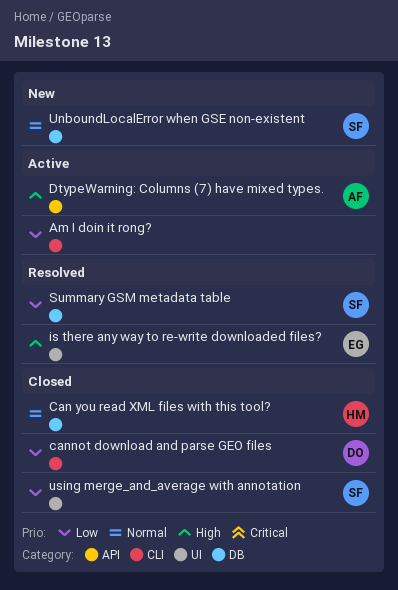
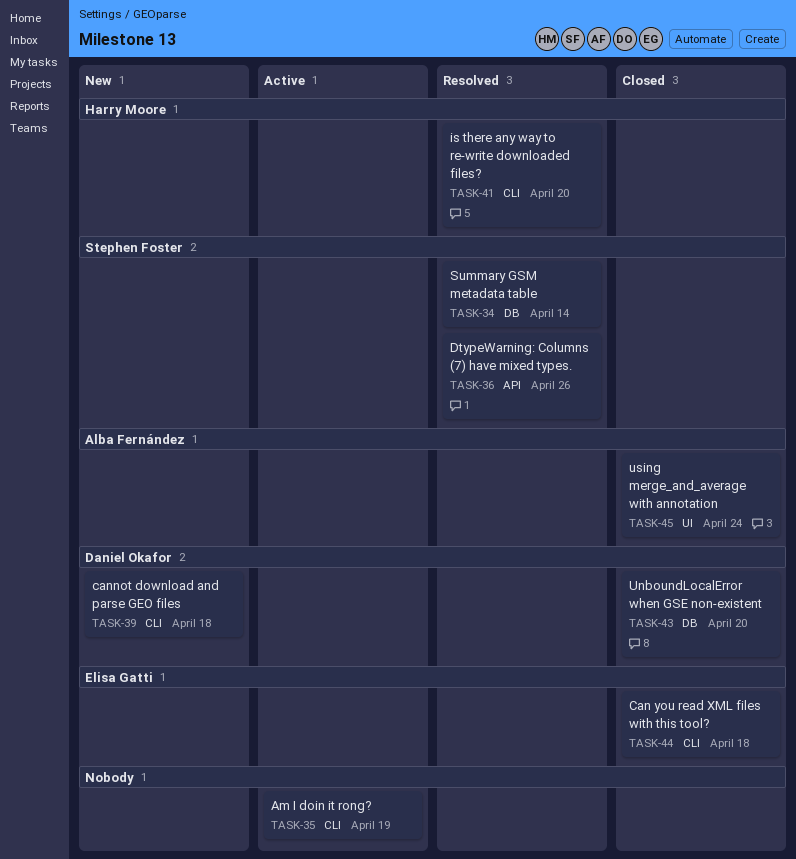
Can you read XML files with this tool?, owner: Harry Moore -> Elisa Gatti
Can you read XML files with this tool?, label: DB -> CLI
cannot download and parse GEO files, status: Closed -> New
DtypeWarning: Columns (7) have mixed types., status: Active -> Resolved
DtypeWarning: Columns (7) have mixed types., owner: Alba Fernández -> Stephen Foster
is there any way to re-write downloaded files?, owner: Elisa Gatti -> Harry Moore
is there any way to re-write downloaded files?, label: UI -> CLI
UnboundLocalError when GSE non-existent, status: New -> Closed
UnboundLocalError when GSE non-existent, owner: Stephen Foster -> Daniel Okafor
using merge_and_average with annotation, owner: Stephen Foster -> Alba Fernández

